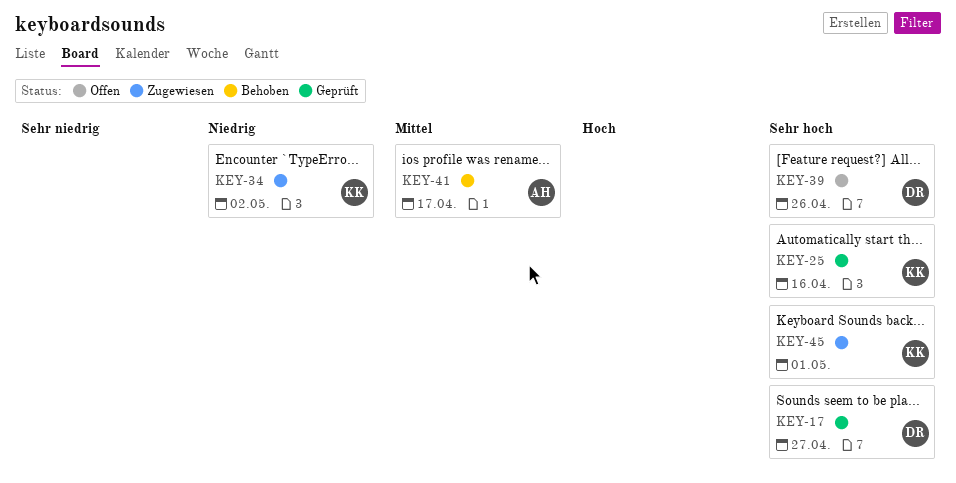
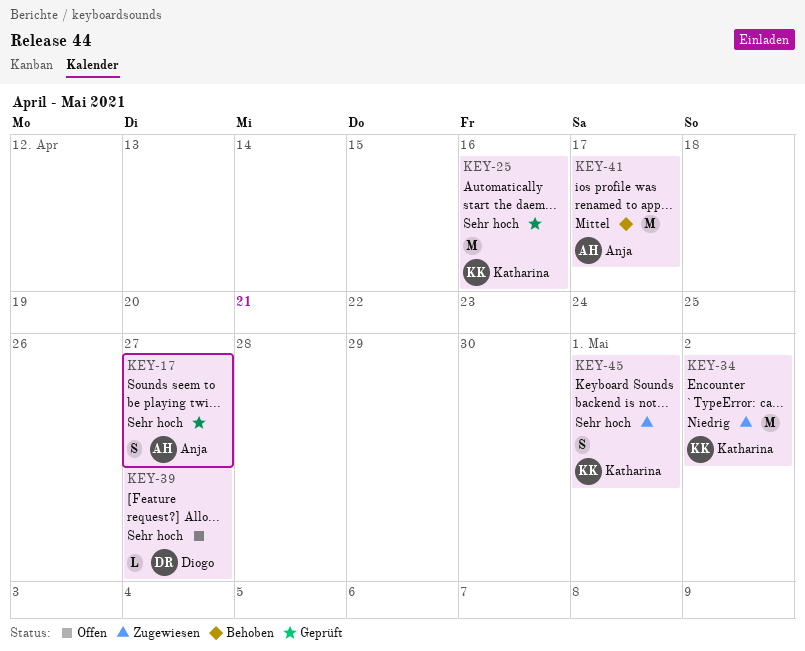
KEY-17, owner: Diogo -> Anja
KEY-39, due: Apr 26 -> Apr 27

